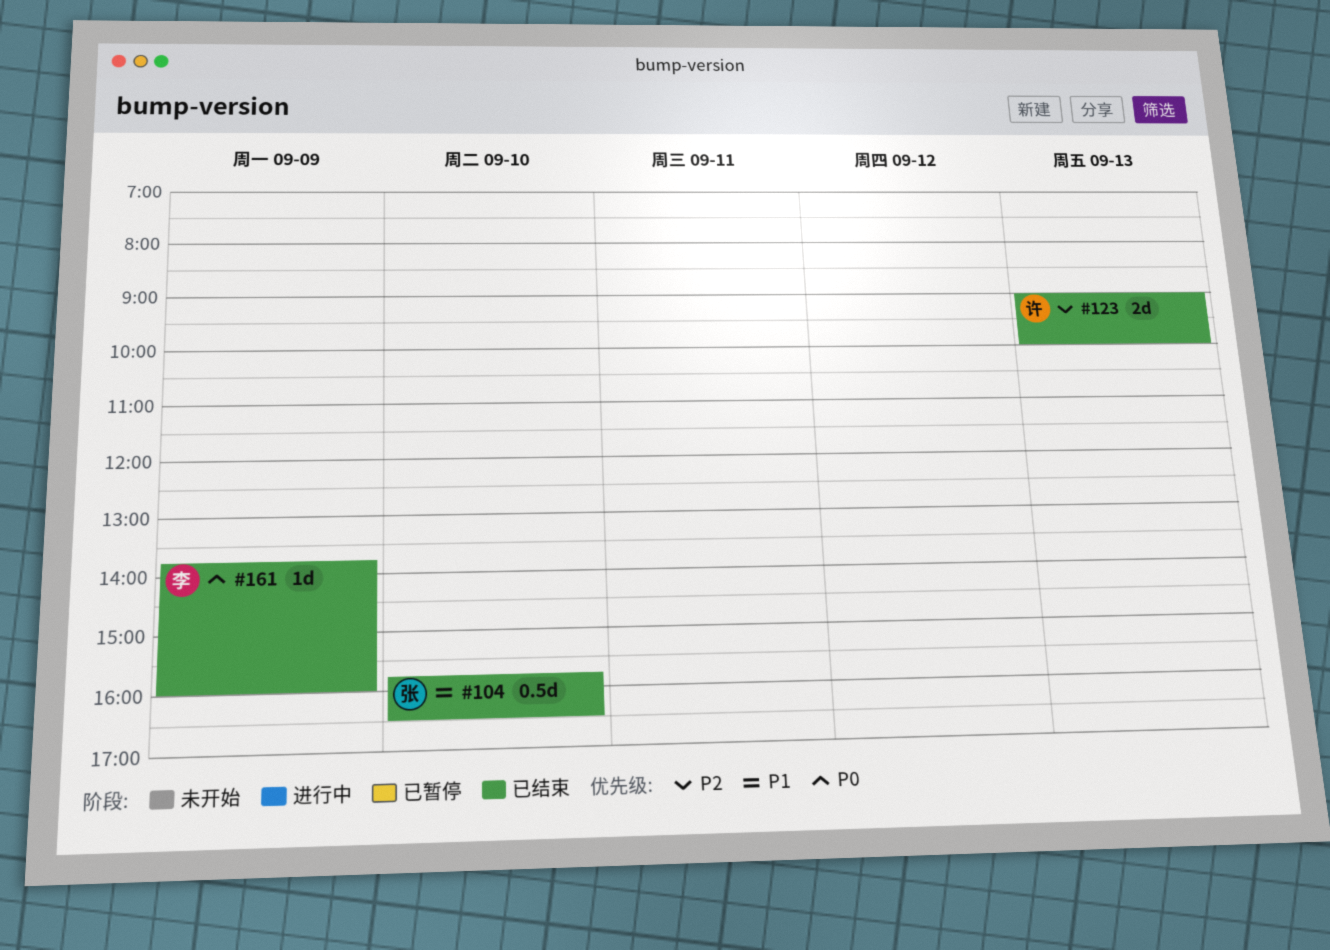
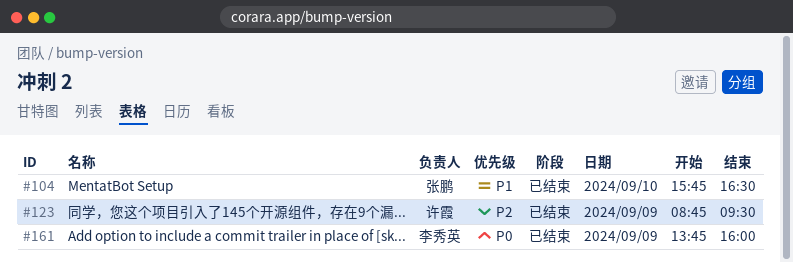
#123, day: Sep 13 -> Sep 9
#123, begins: 09:00 -> 08:45
#123, ends: 10:00 -> 09:30

